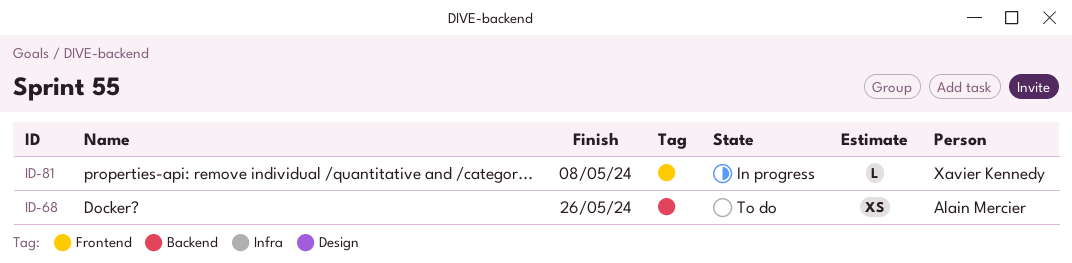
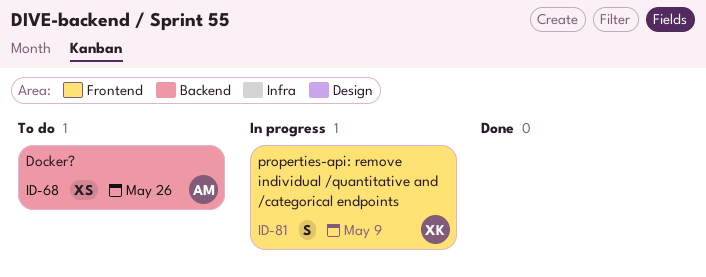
ID-81, estimate: L -> S
ID-81, due: May 8 -> May 9

